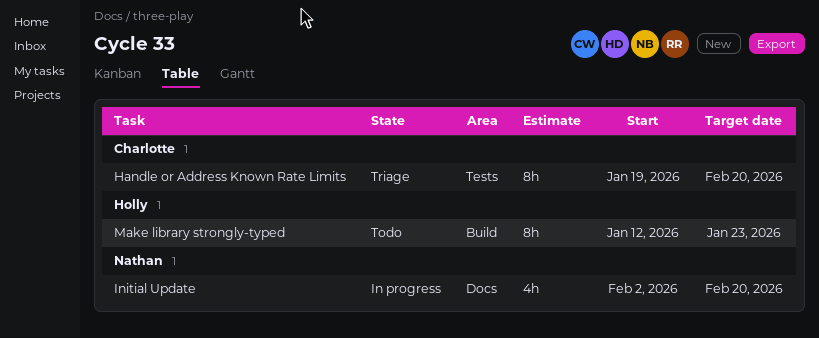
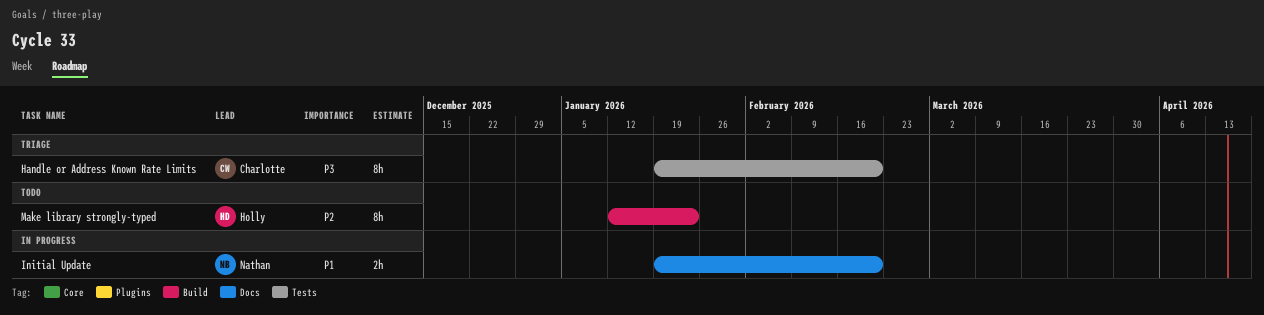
Initial Update, estimate: 4h -> 2h
Initial Update, start: Feb 2 -> Jan 19

